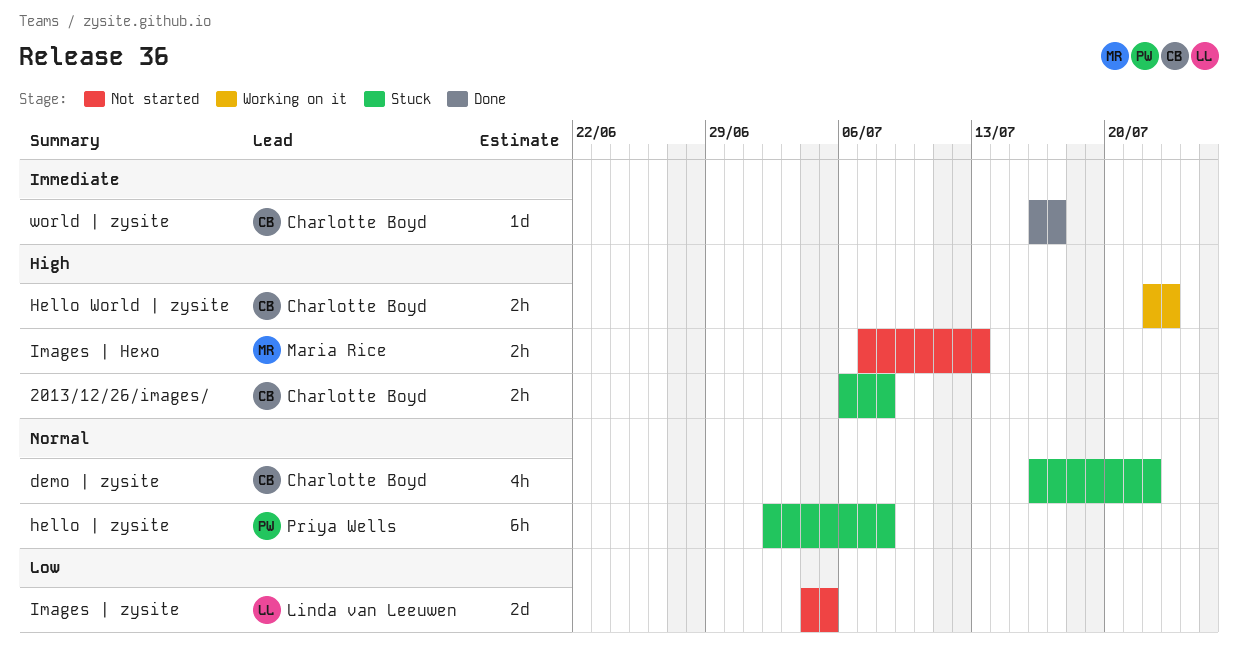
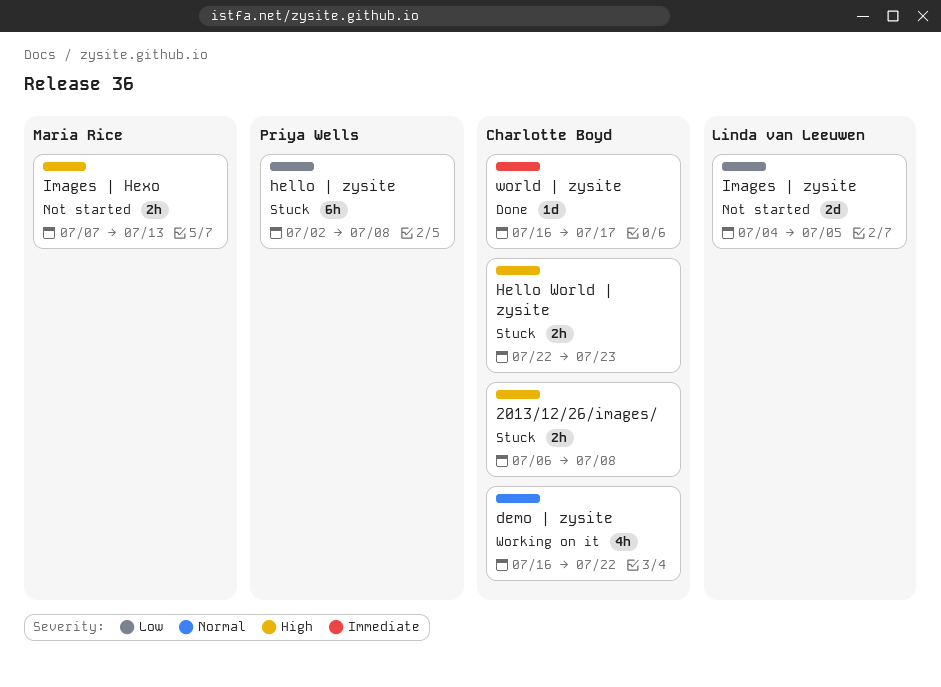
demo | zysite, status: Stuck -> Working on it
Hello World | zysite, status: Working on it -> Stuck
hello | zysite, priority: Normal -> Low

